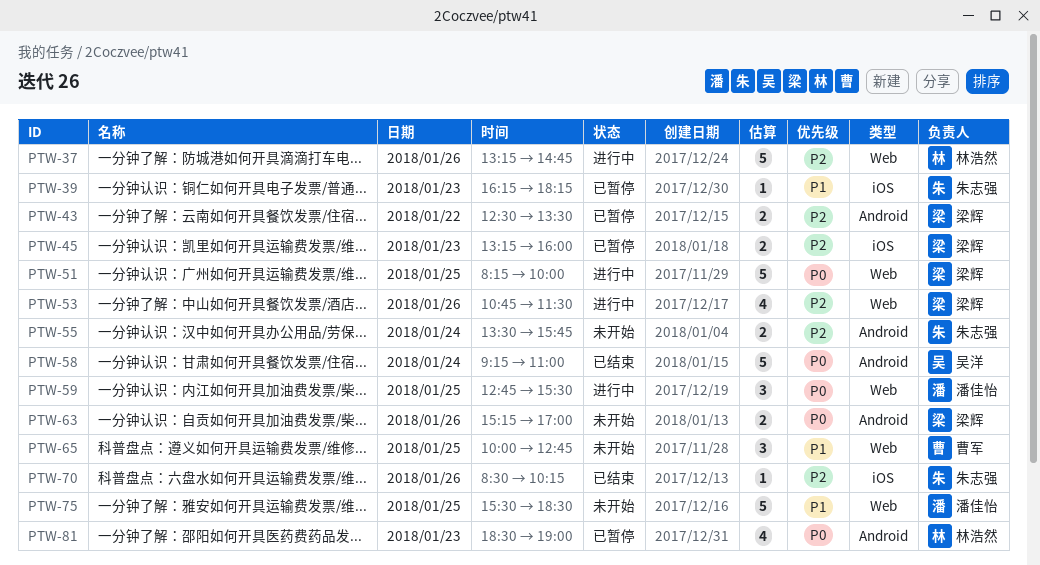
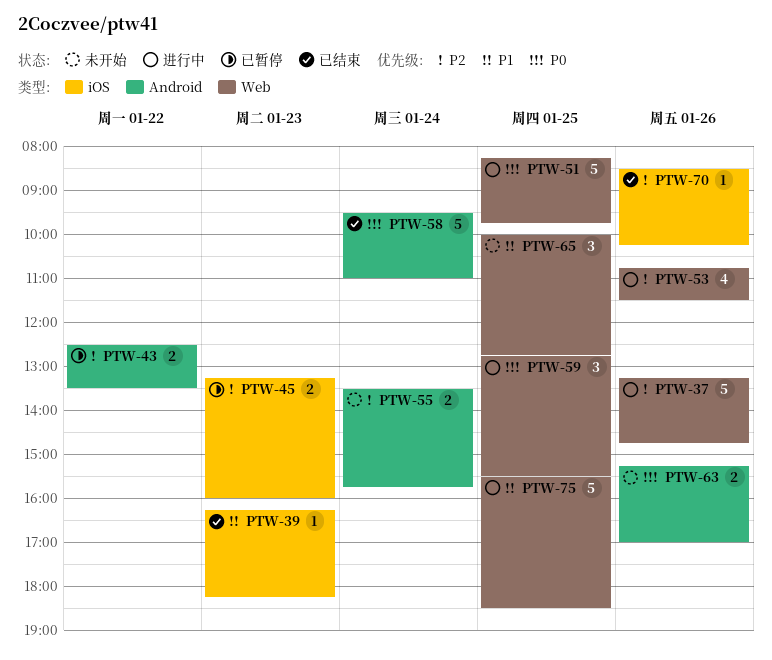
PTW-39, status: 已暂停 -> 已结束
PTW-51, ends: 10:00 -> 09:45
PTW-58, begins: 09:15 -> 09:30
PTW-75, status: 未开始 -> 进行中
PTW-81: present -> none

